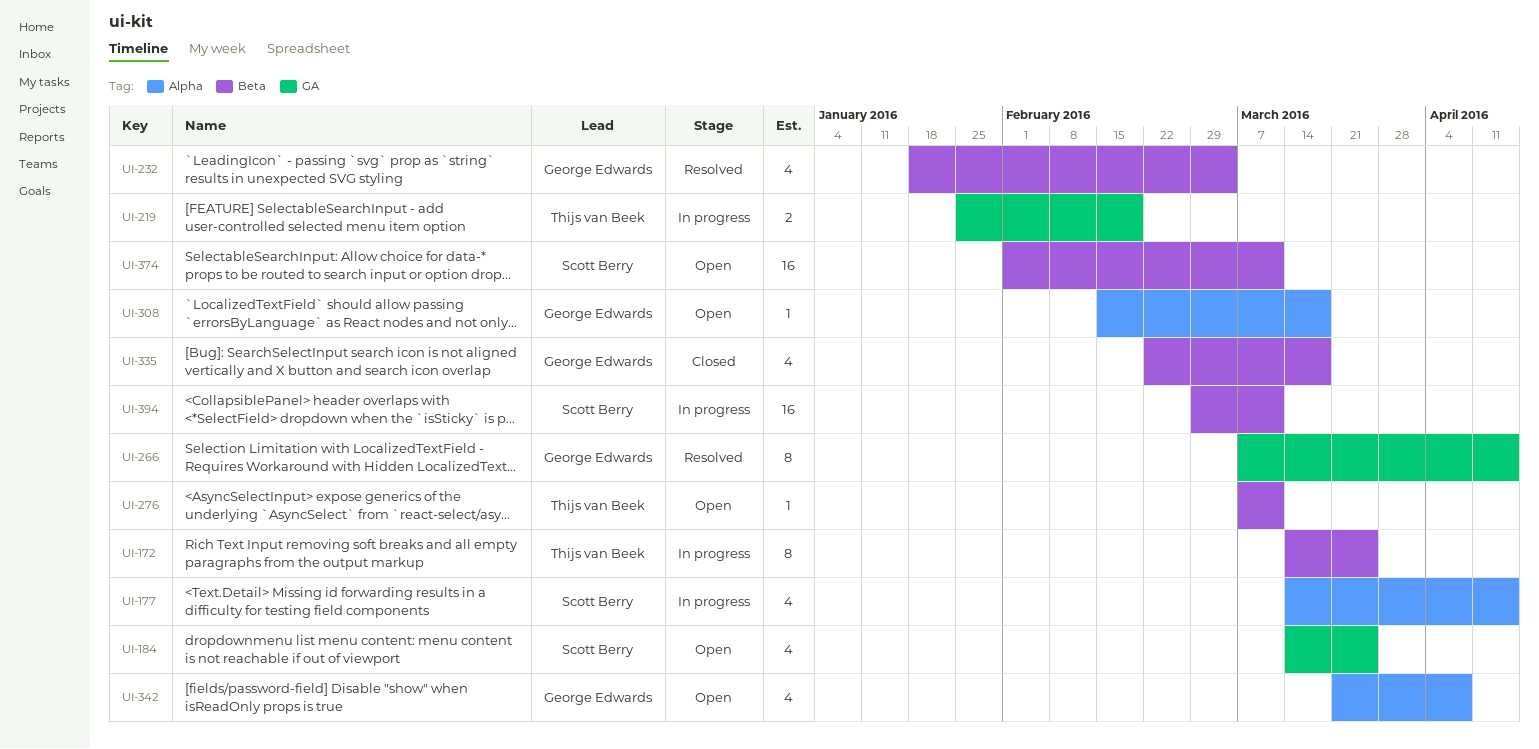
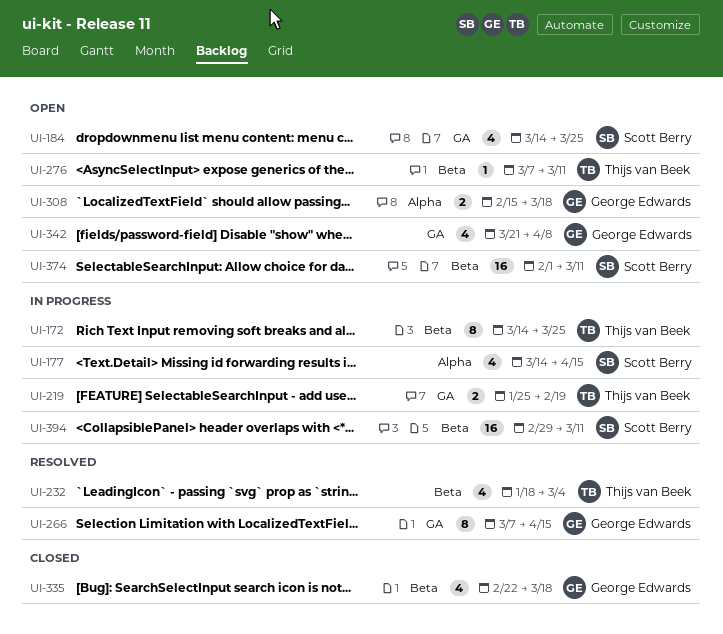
UI-232, owner: George Edwards -> Thijs van Beek
UI-308, estimate: 1 -> 2
UI-342, label: Alpha -> GA

